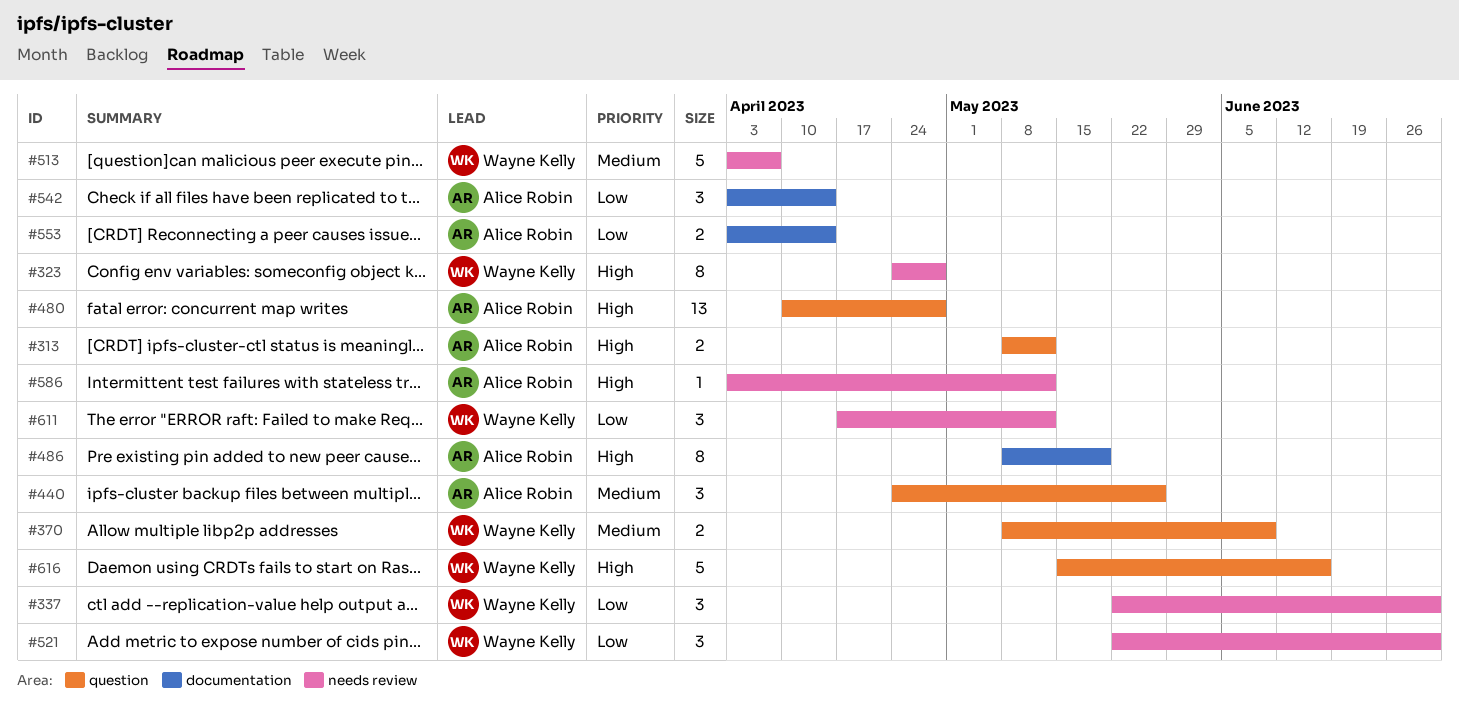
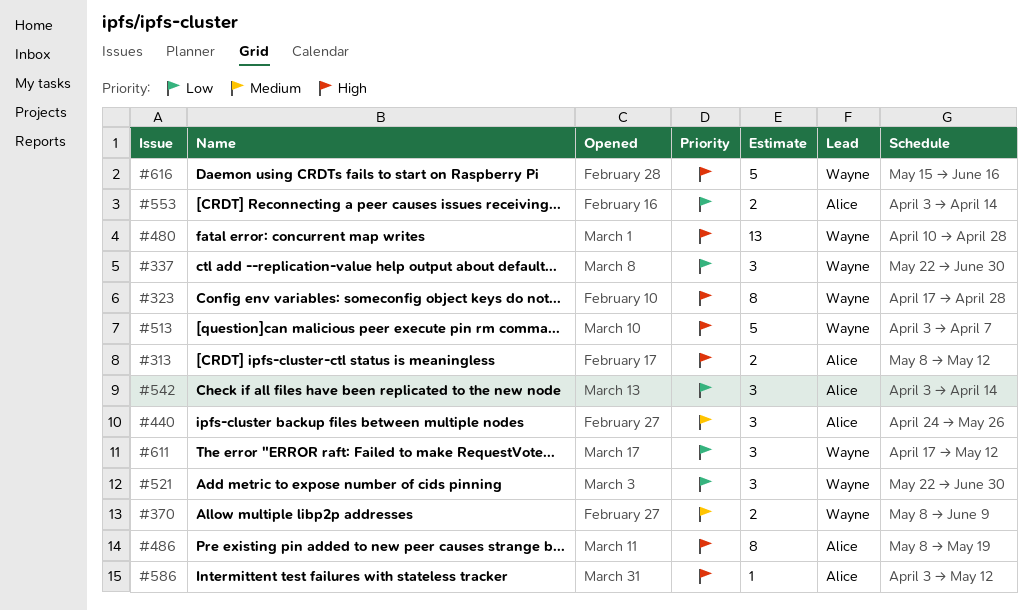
#323, start: Apr 24 -> Apr 17
#480, owner: Alice Robin -> Wayne Kelly
#513, priority: Medium -> High

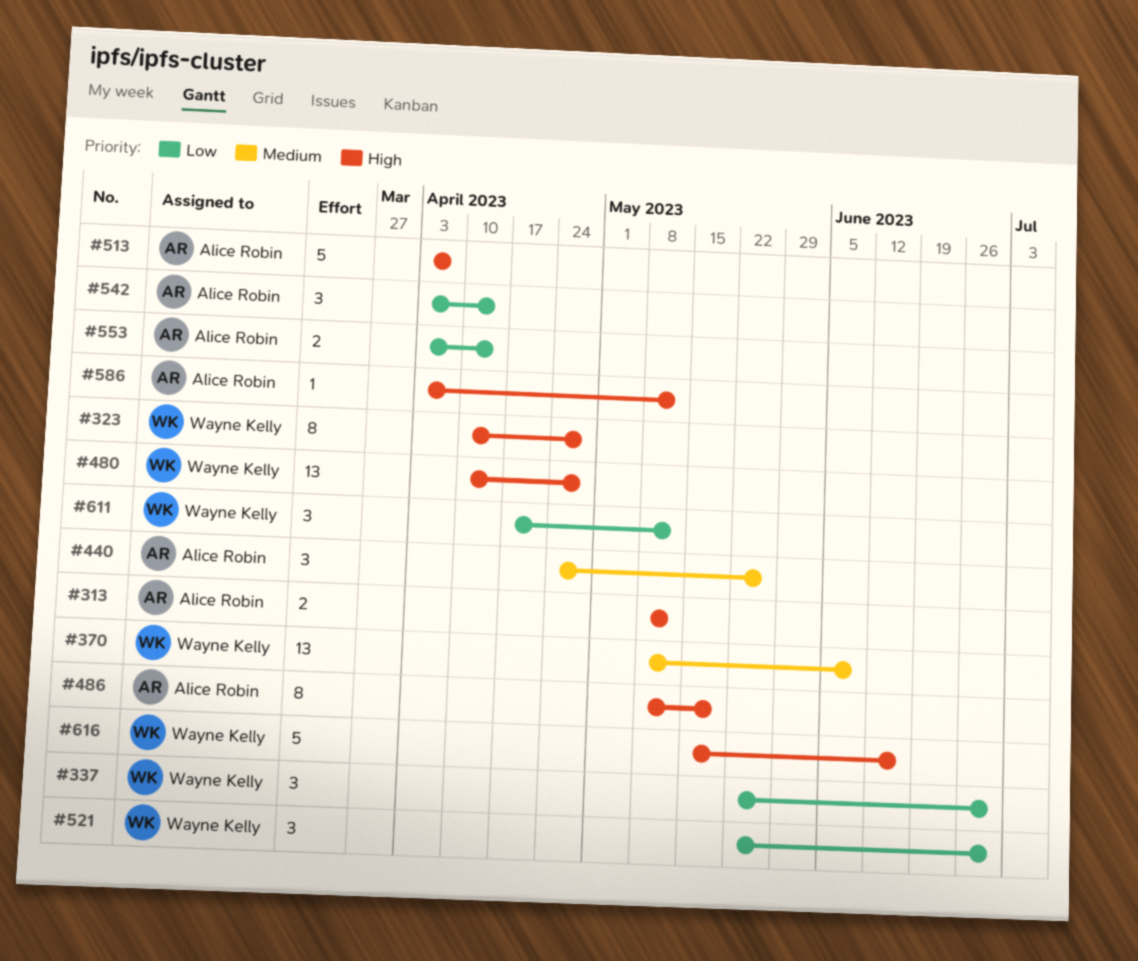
#323, start: Apr 17 -> Apr 10
#370, estimate: 2 -> 13
#513, owner: Wayne Kelly -> Alice Robin

